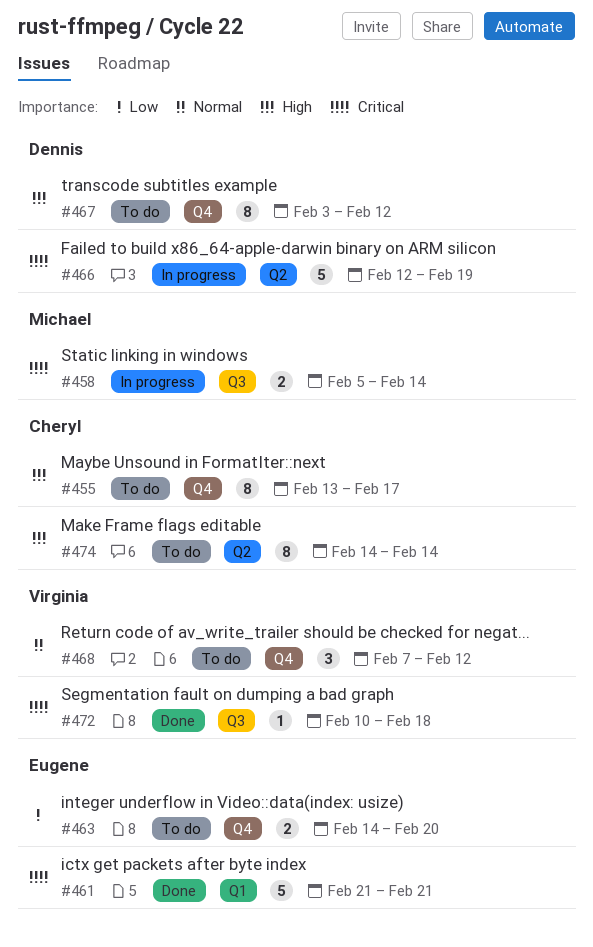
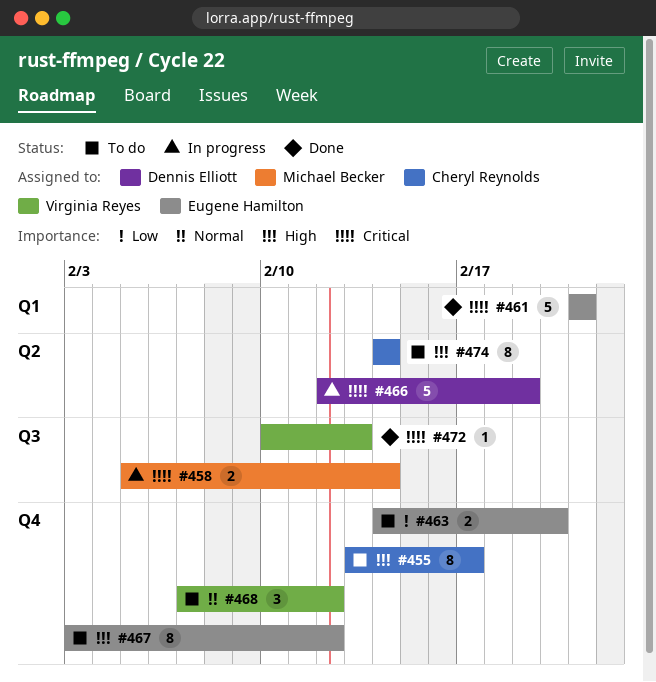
#467, owner: Dennis Elliott -> Eugene Hamilton
#472, due: Feb 18 -> Feb 13

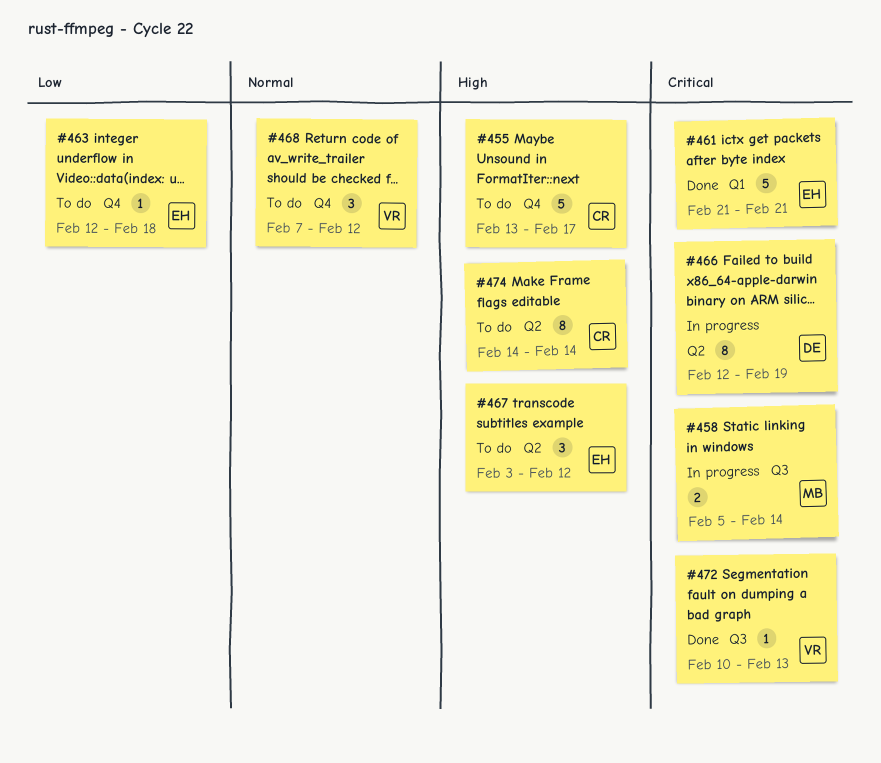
#455, estimate: 8 -> 5
#463, estimate: 2 -> 1
#463, start: Feb 14 -> Feb 12
#463, due: Feb 20 -> Feb 18
#466, estimate: 5 -> 8
#467, label: Q4 -> Q2
#467, estimate: 8 -> 3

